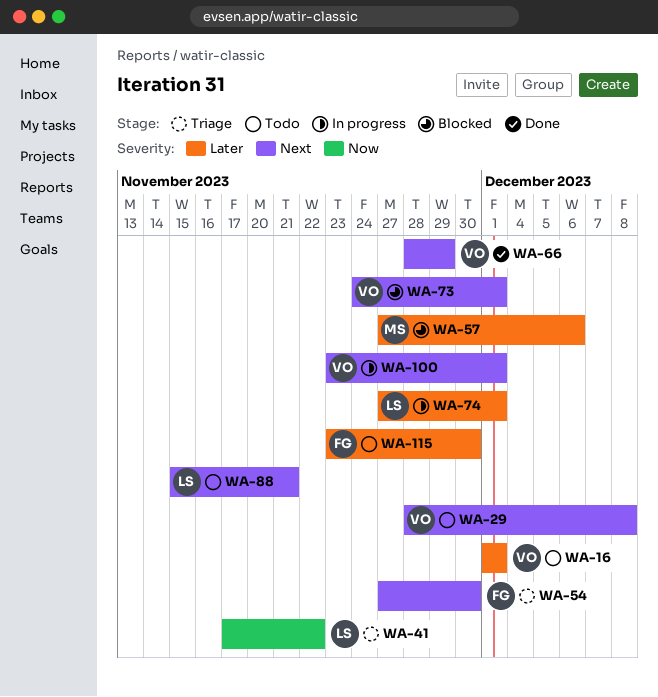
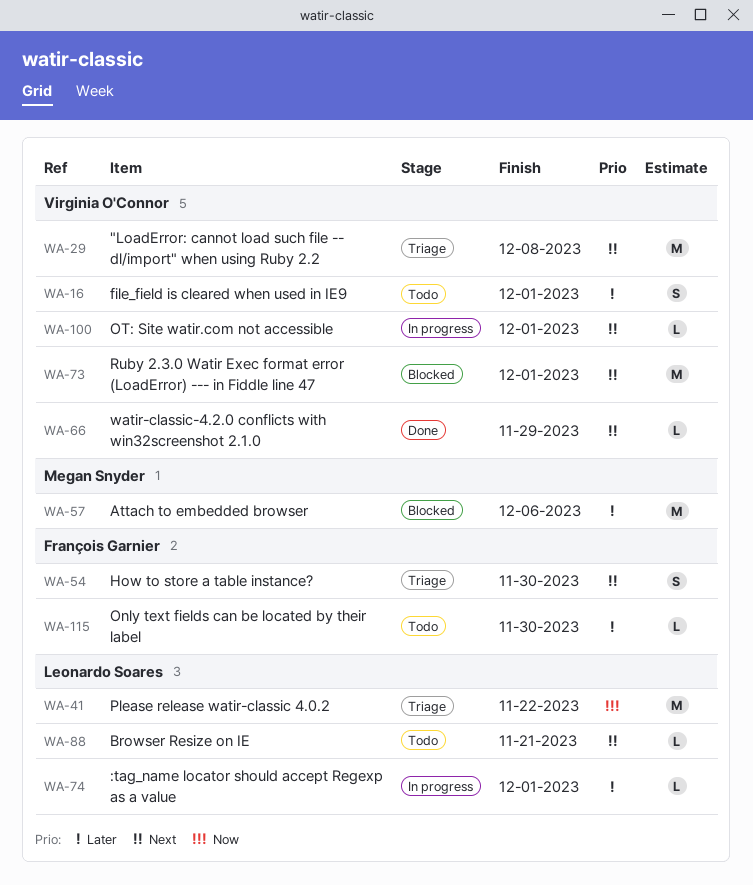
WA-29, status: Todo -> Triage

